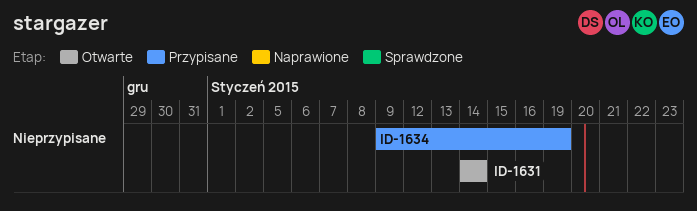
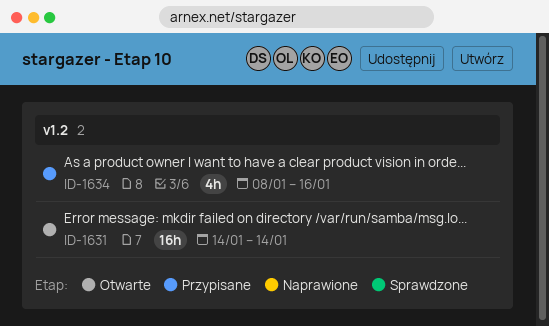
ID-1634, start: Jan 9 -> Jan 8
ID-1634, due: Jan 19 -> Jan 16

